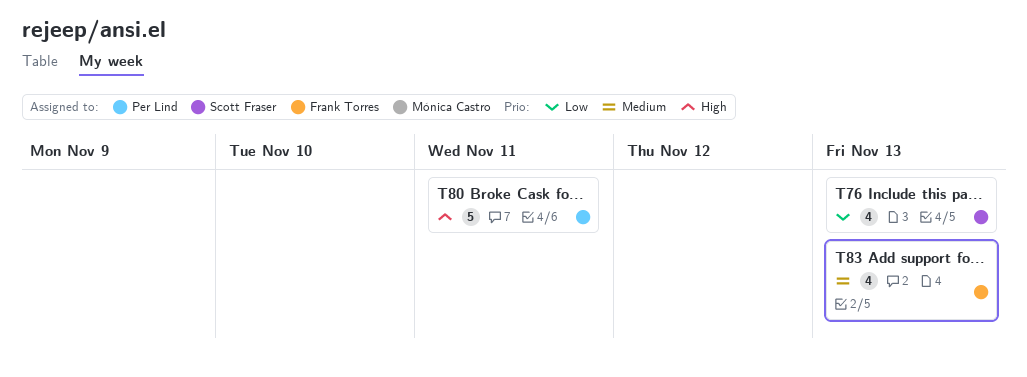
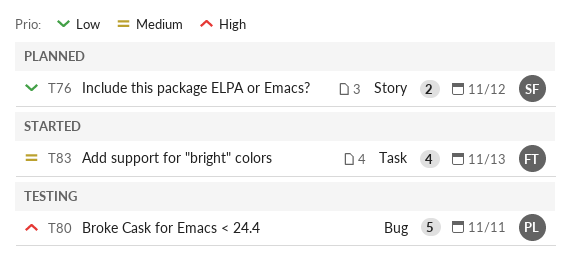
T76, estimate: 4 -> 2
T76, due: Nov 13 -> Nov 12

